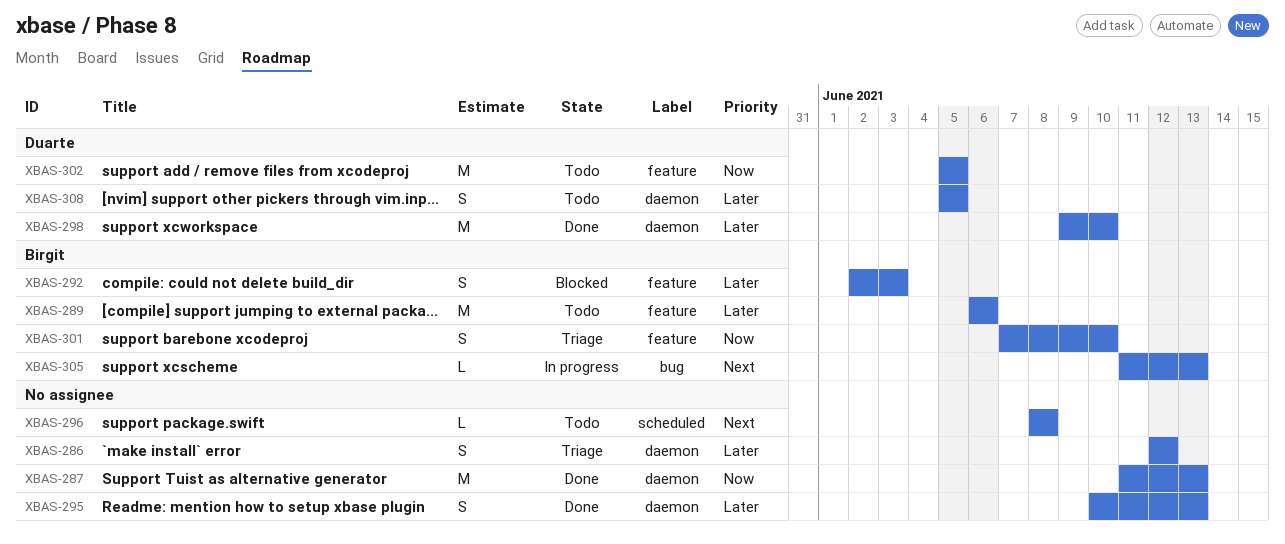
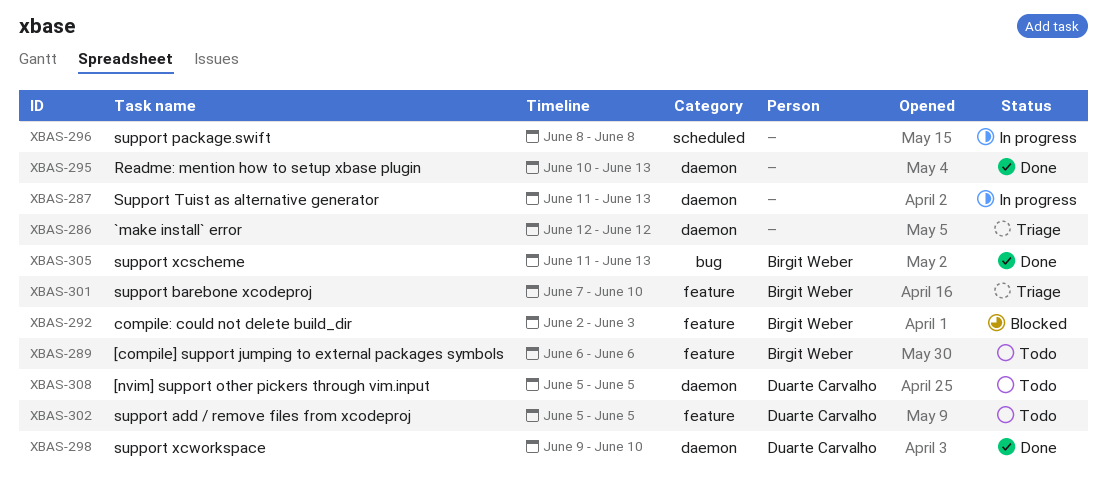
XBAS-287, status: Done -> In progress
XBAS-296, status: Todo -> In progress
XBAS-305, status: In progress -> Done

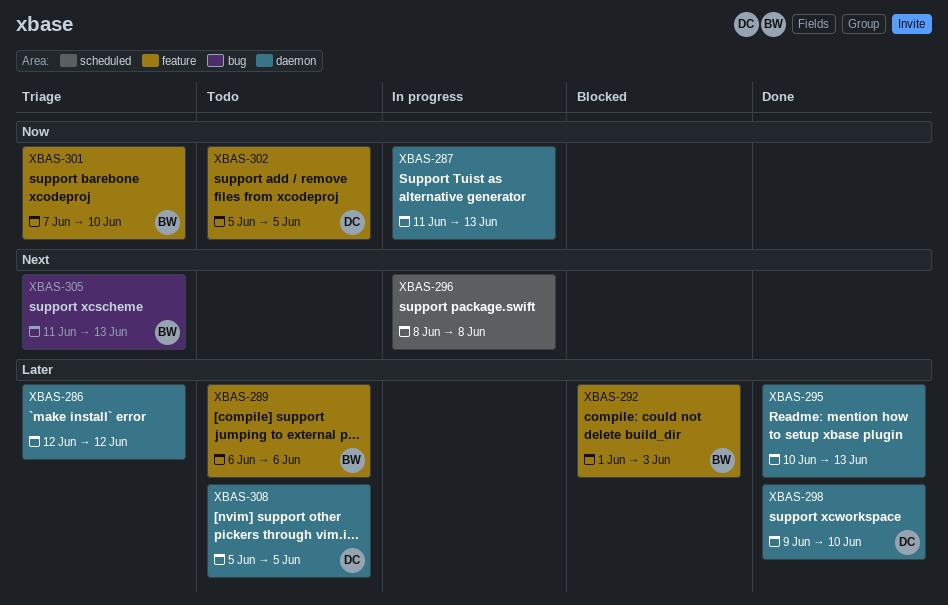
XBAS-292, start: Jun 2 -> Jun 1
XBAS-305, status: Done -> Triage

